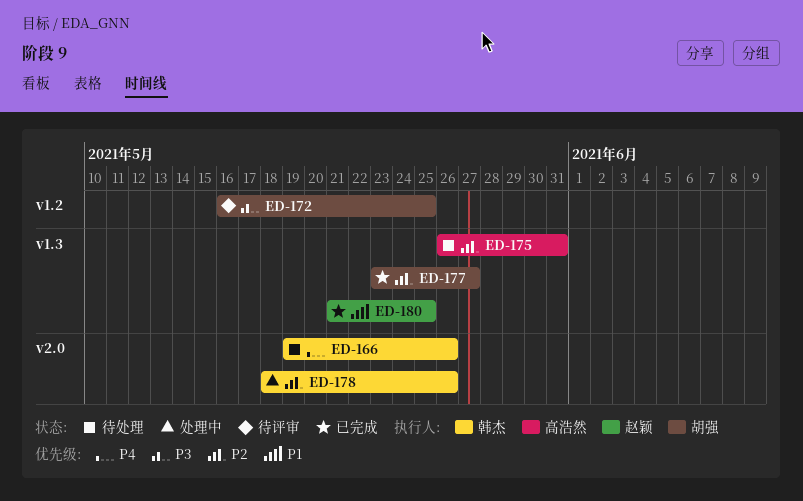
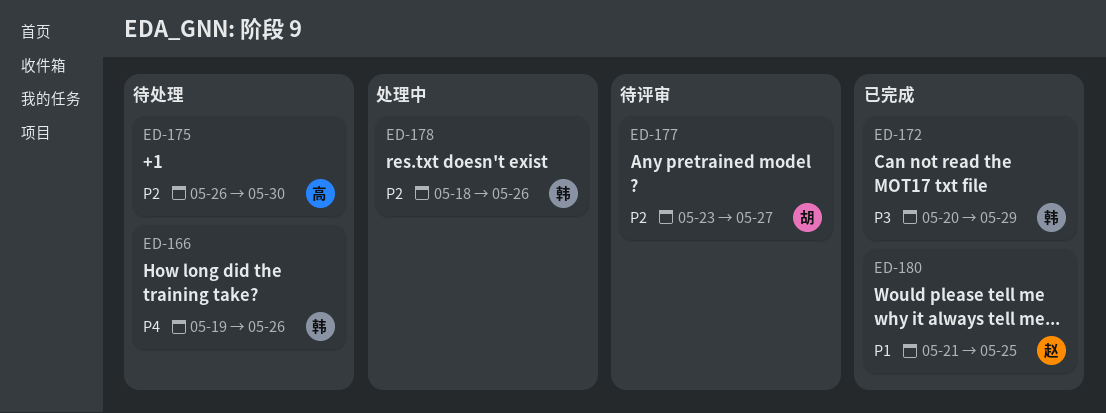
ED-172, status: 待评审 -> 已完成
ED-172, owner: 胡强 -> 韩杰
ED-172, start: May 16 -> May 20
ED-172, due: May 25 -> May 29
ED-175, due: May 31 -> May 30
ED-177, status: 已完成 -> 待评审

